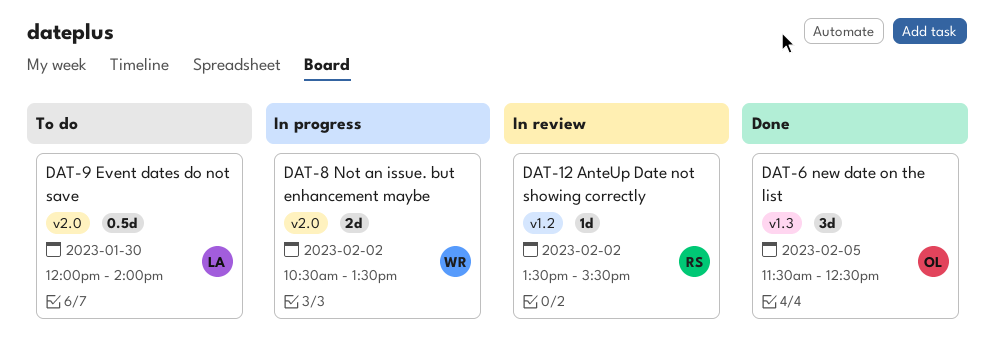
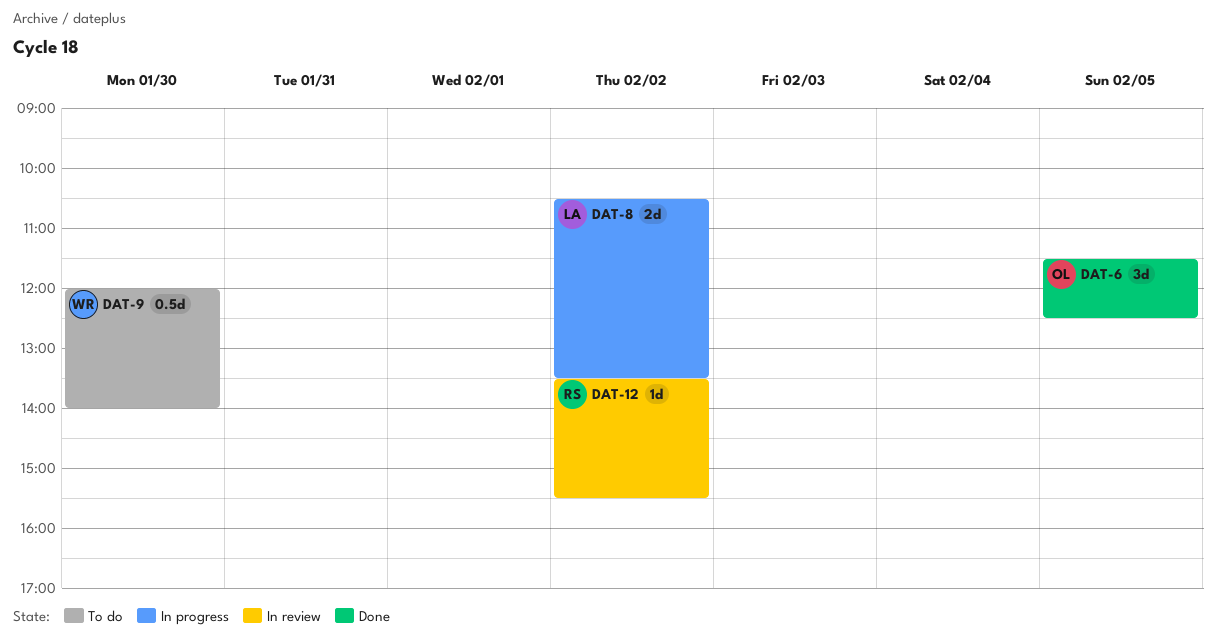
DAT-8, owner: WR -> LA
DAT-9, owner: LA -> WR

